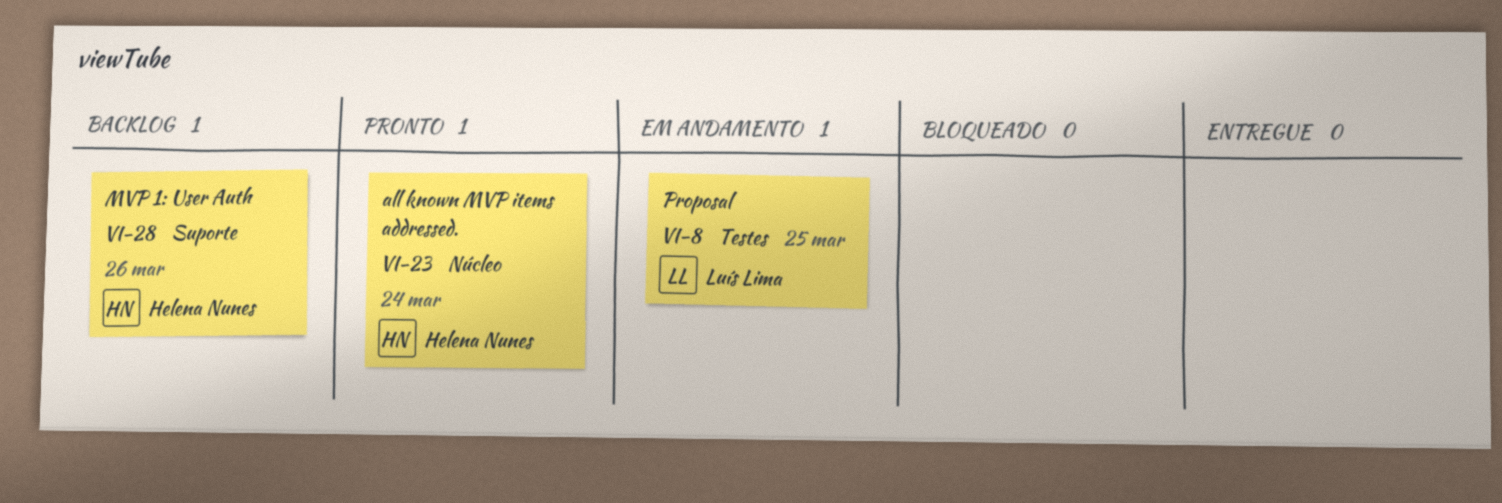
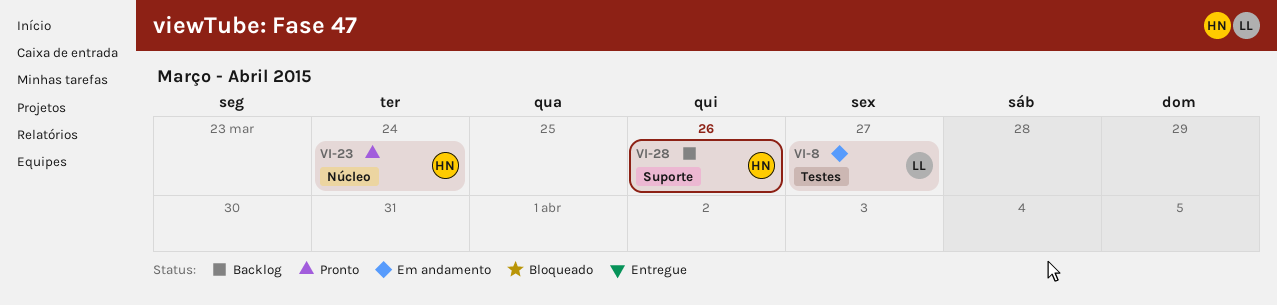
VI-8, due: Mar 25 -> Mar 27

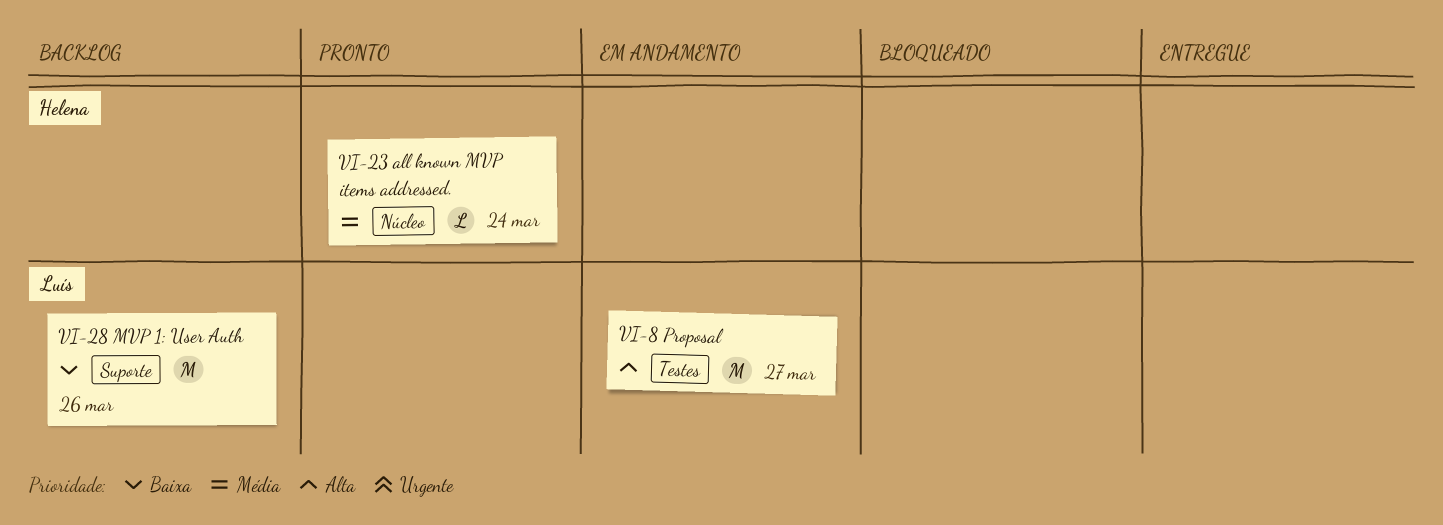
VI-28, owner: Helena -> Luís

